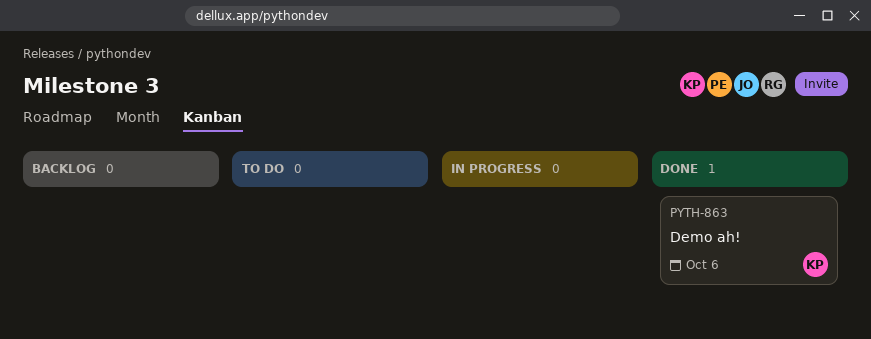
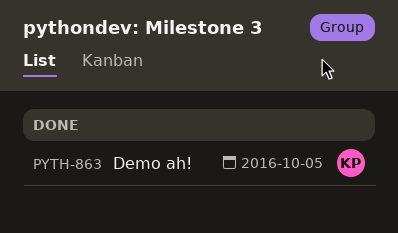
PYTH-863, due: Oct 6 -> Oct 5

